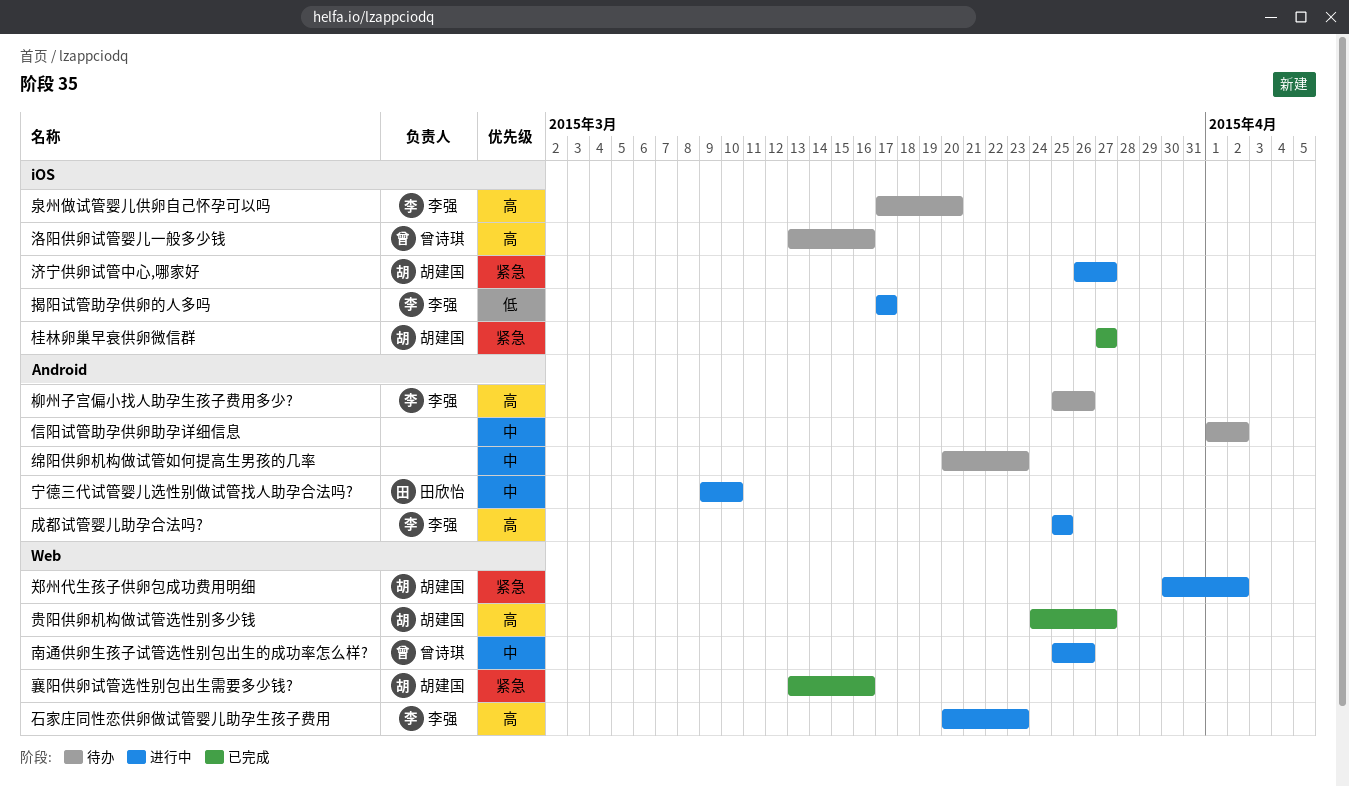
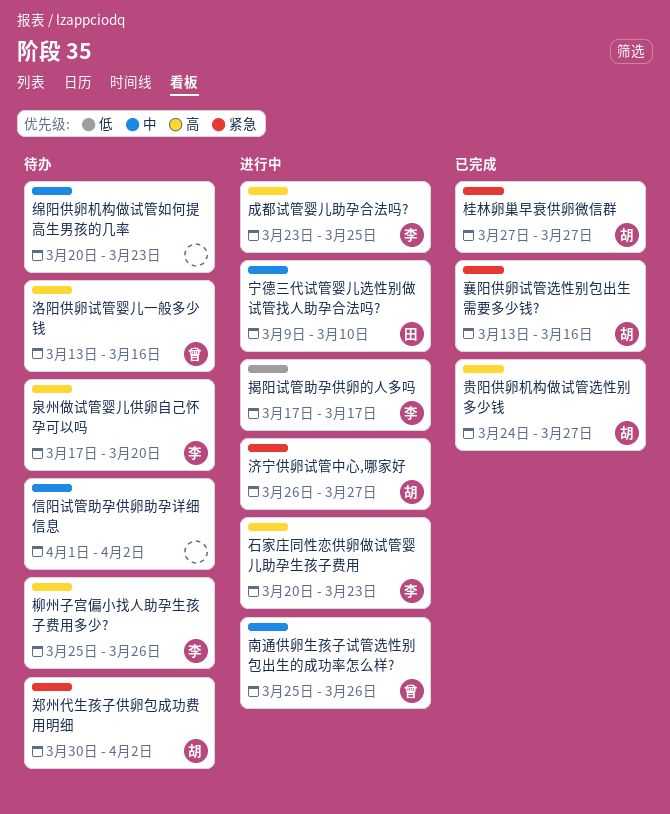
成都试管婴儿助孕合法吗?, start: Mar 25 -> Mar 23
郑州代生孩子供卵包成功费用明细, status: 进行中 -> 待办

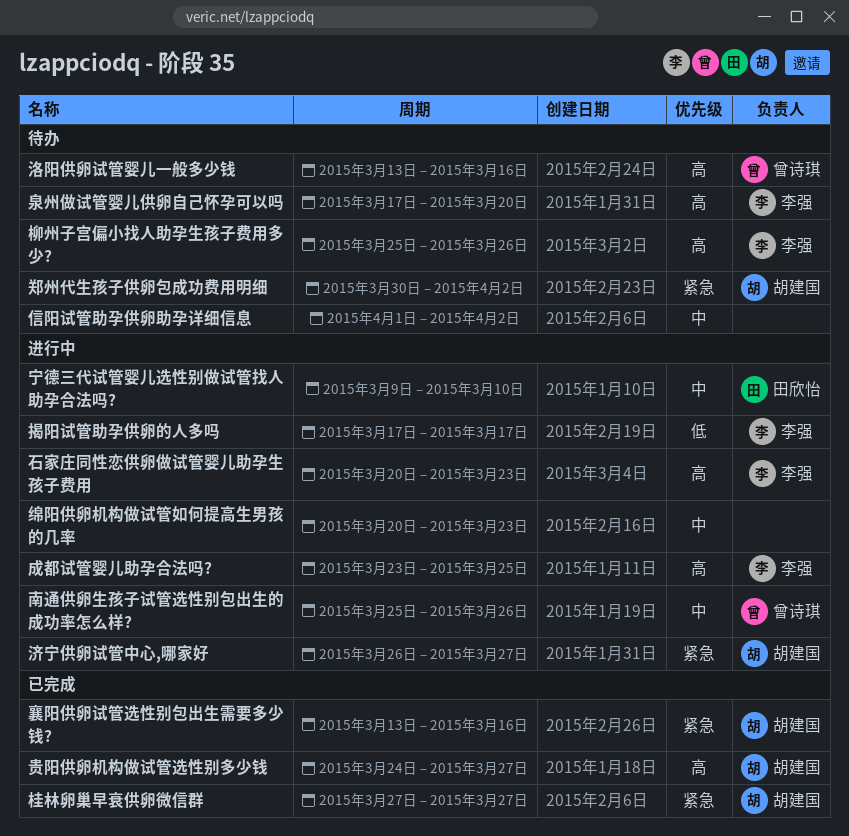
绵阳供卵机构做试管如何提高生男孩的几率, status: 待办 -> 进行中

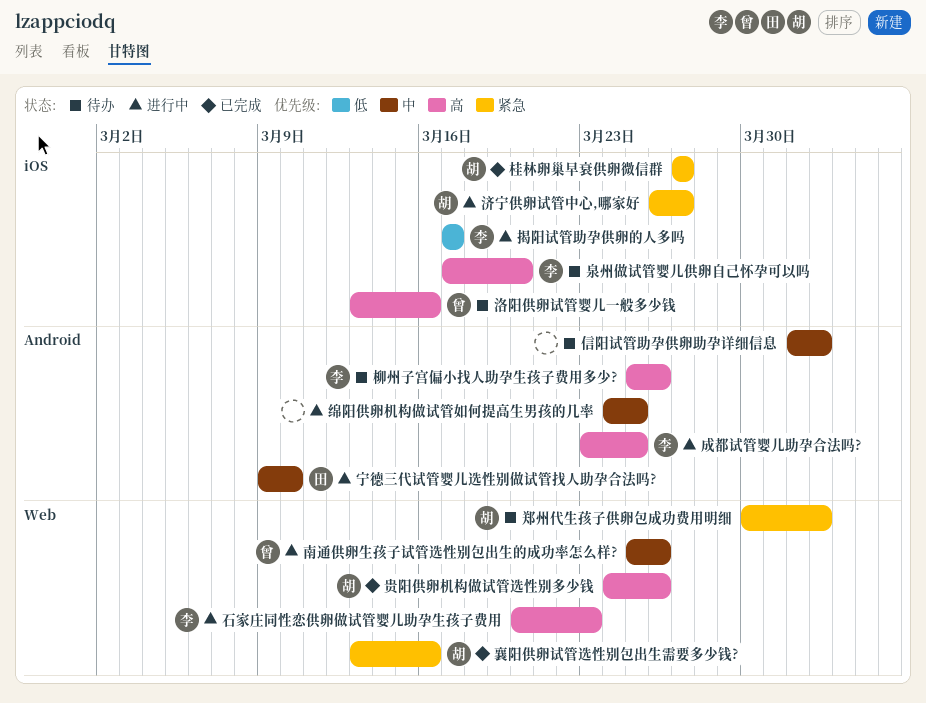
绵阳供卵机构做试管如何提高生男孩的几率, start: Mar 20 -> Mar 24
绵阳供卵机构做试管如何提高生男孩的几率, due: Mar 23 -> Mar 25
贵阳供卵机构做试管选性别多少钱, due: Mar 27 -> Mar 26

